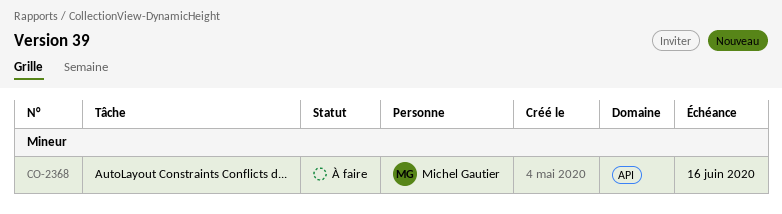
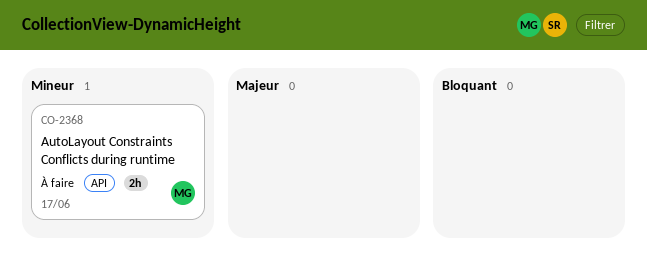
CO-2368, due: Jun 16 -> Jun 17

